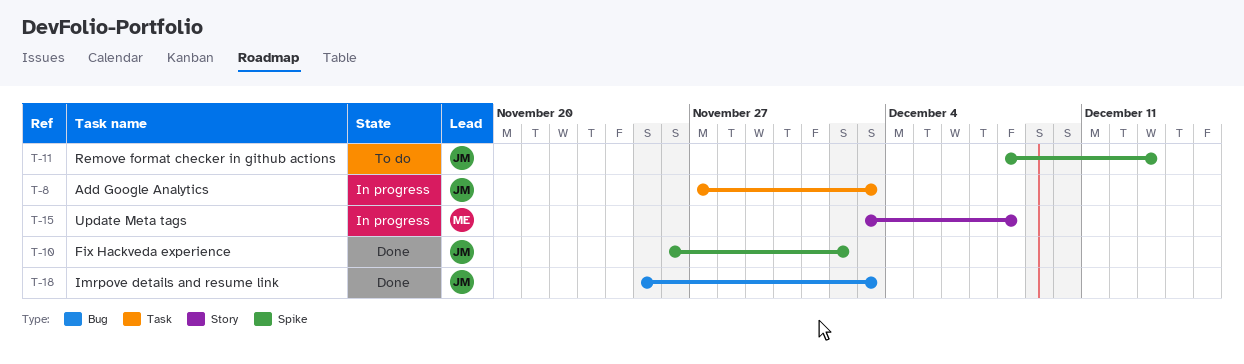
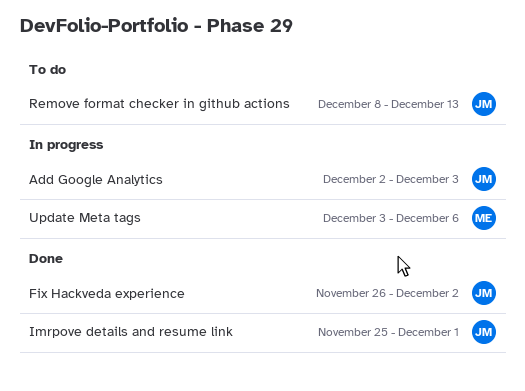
Add Google Analytics, start: Nov 27 -> Dec 2
Imrpove details and resume link, due: Dec 3 -> Dec 1
Update Meta tags, due: Dec 8 -> Dec 6

